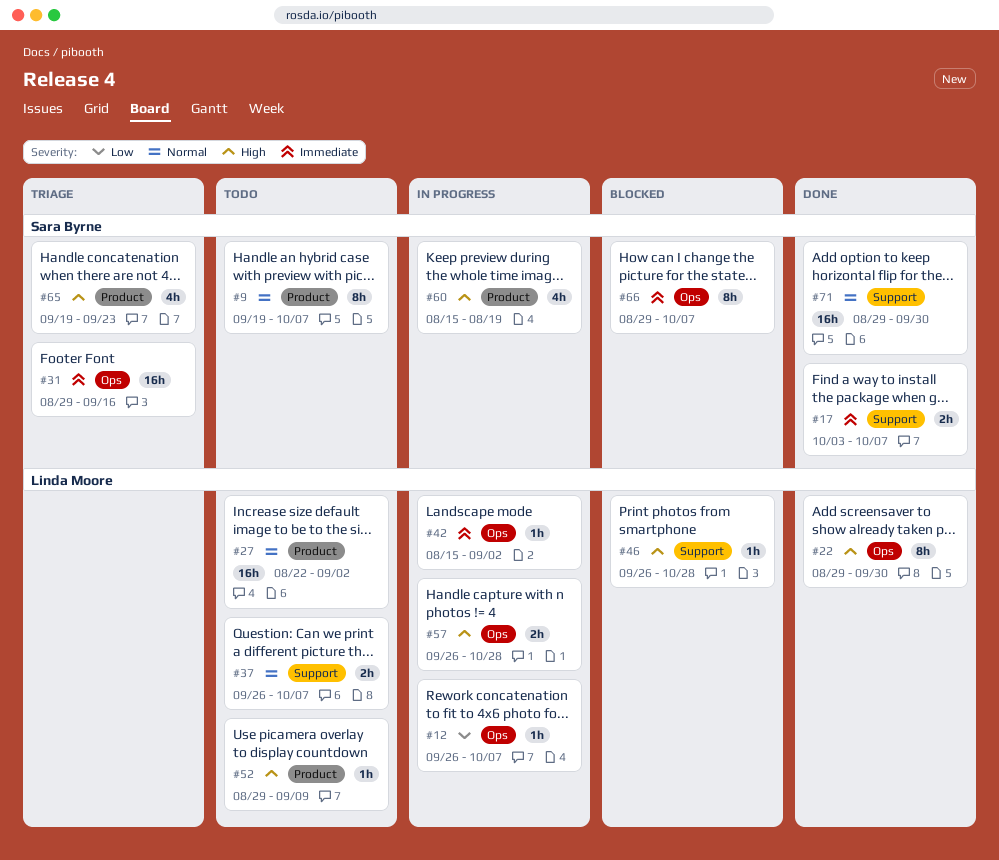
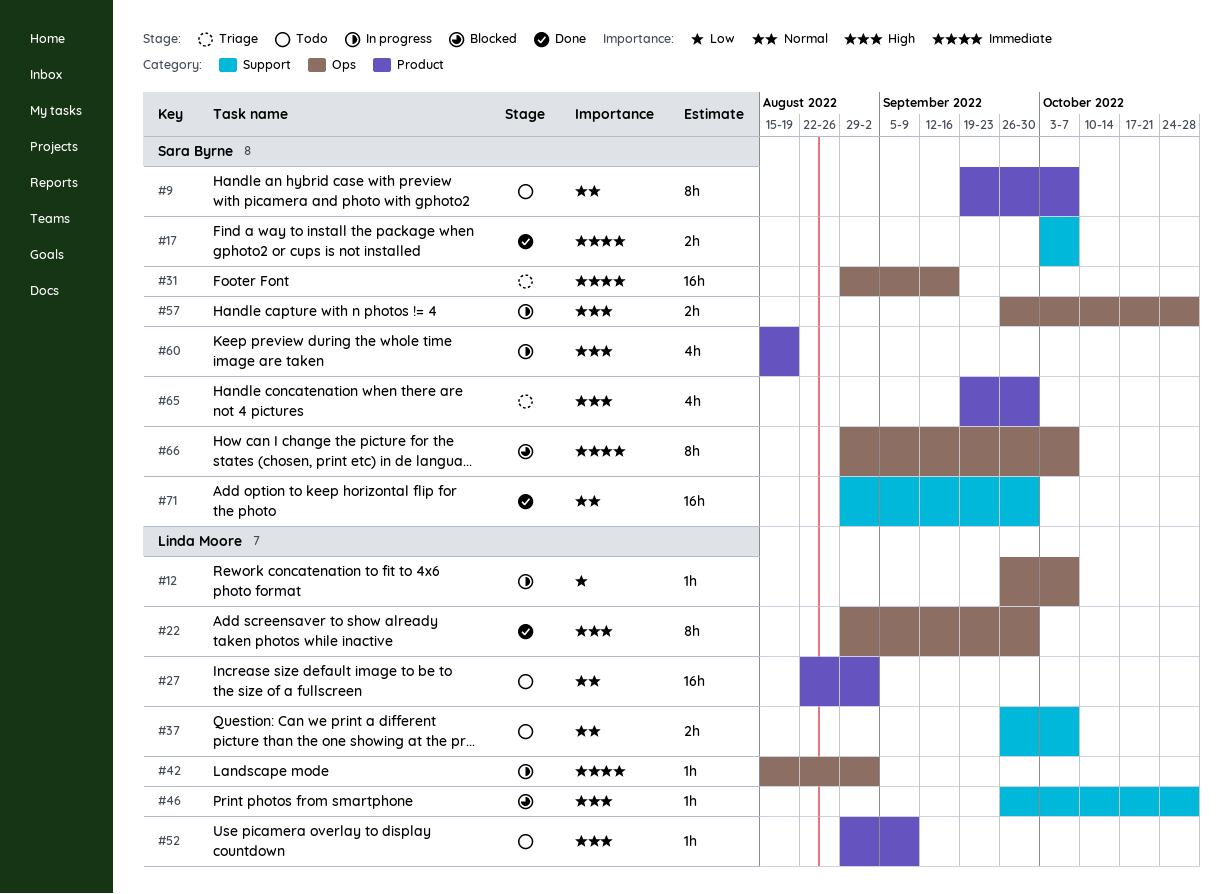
#57, owner: Linda Moore -> Sara Byrne
#65, due: Sep 23 -> Sep 30

